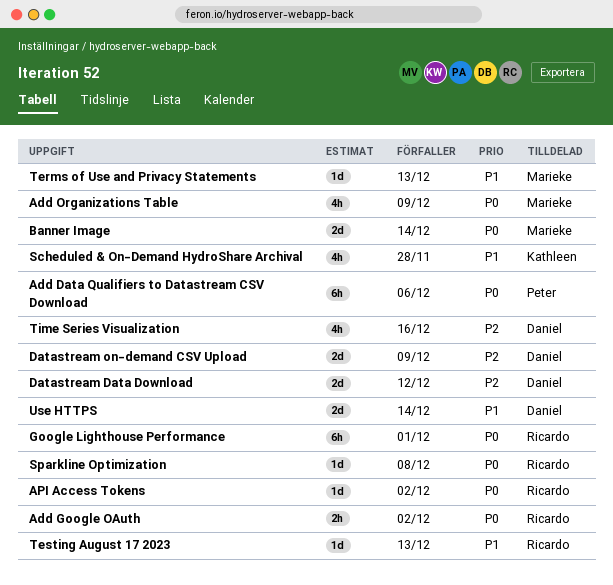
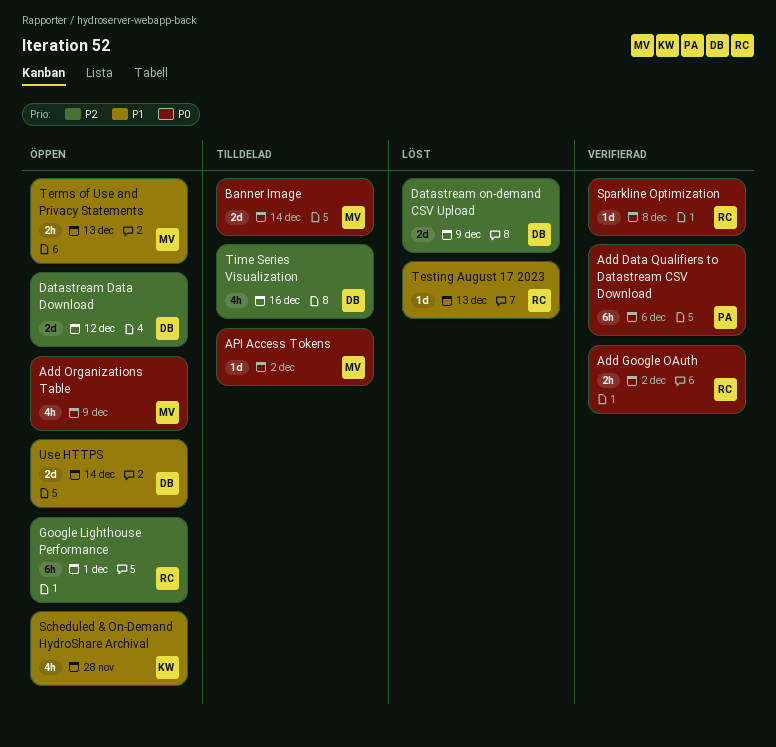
API Access Tokens, owner: Ricardo -> Marieke
Google Lighthouse Performance, priority: P0 -> P2
Terms of Use and Privacy Statements, estimate: 1d -> 2h

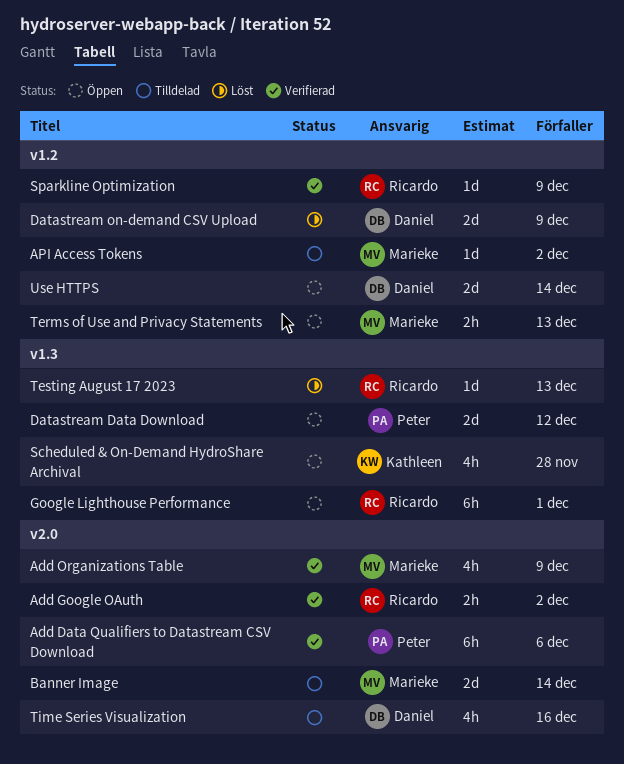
Add Organizations Table, status: Öppen -> Verifierad
Datastream Data Download, owner: Daniel -> Peter
Sparkline Optimization, due: Dec 8 -> Dec 9

